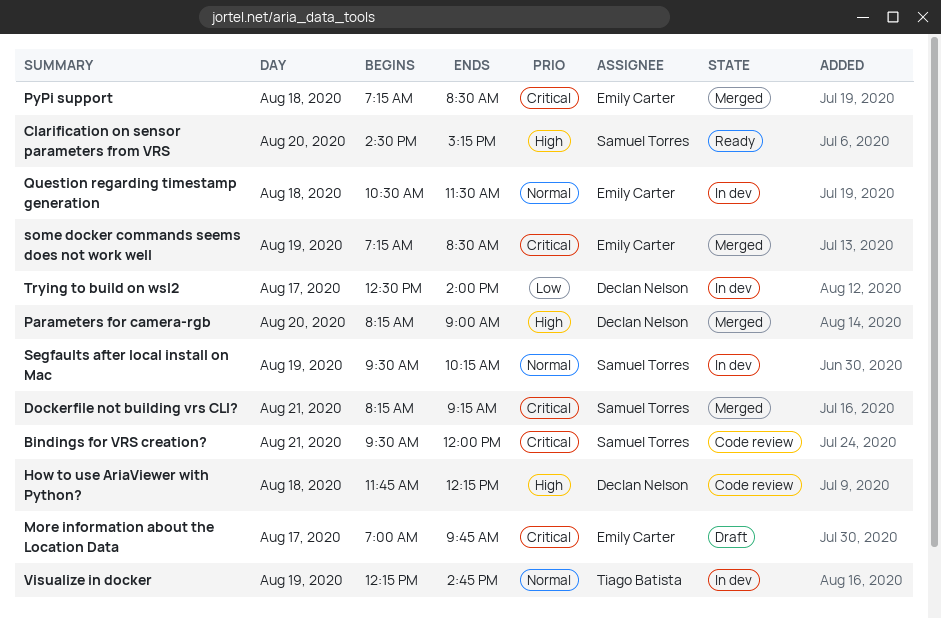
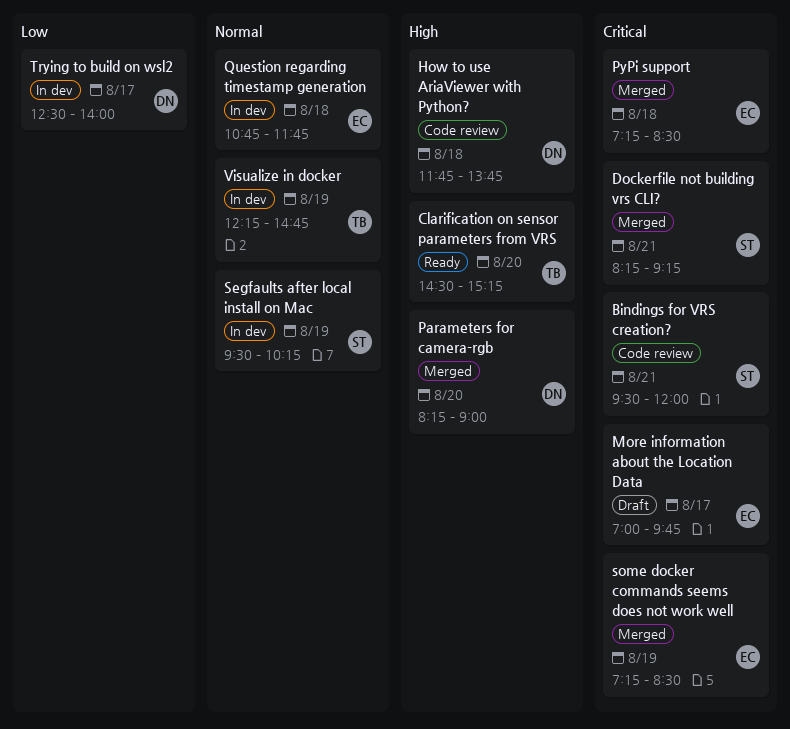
Clarification on sensor parameters from VRS, owner: Samuel Torres -> Tiago Batista
How to use AriaViewer with Python?, ends: 12:15 -> 13:45
Question regarding timestamp generation, begins: 10:30 -> 10:45
Question regarding timestamp generation, ends: 11:30 -> 11:45

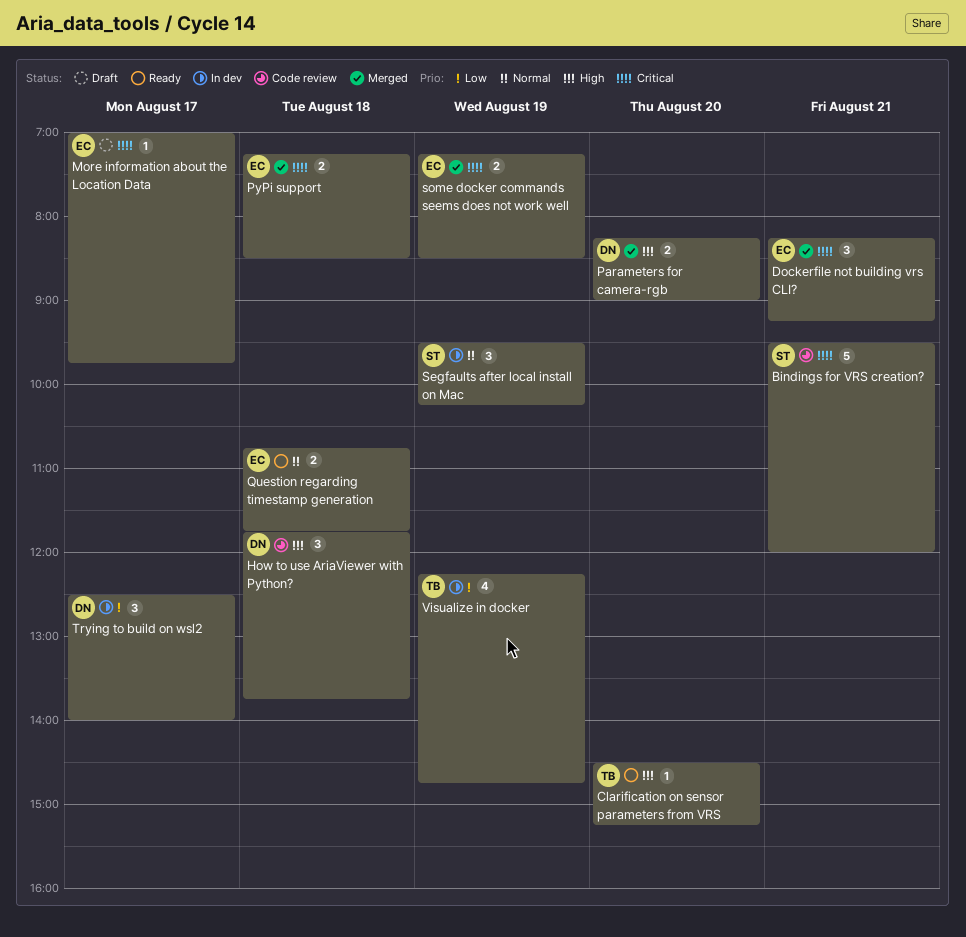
Dockerfile not building vrs CLI?, owner: ST -> EC
Question regarding timestamp generation, status: In dev -> Ready
Visualize in docker, priority: Normal -> Low

